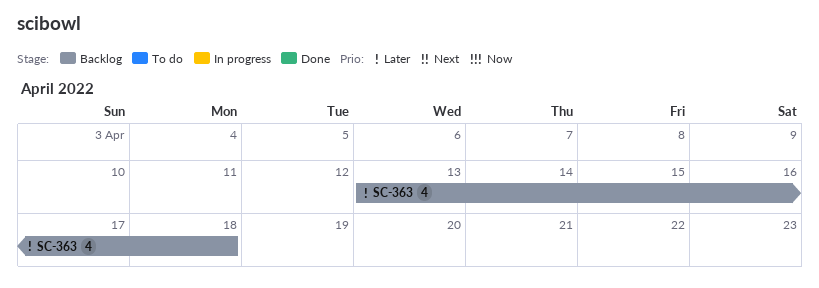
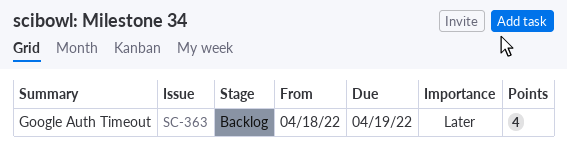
SC-363, start: Apr 13 -> Apr 18
SC-363, due: Apr 18 -> Apr 19

